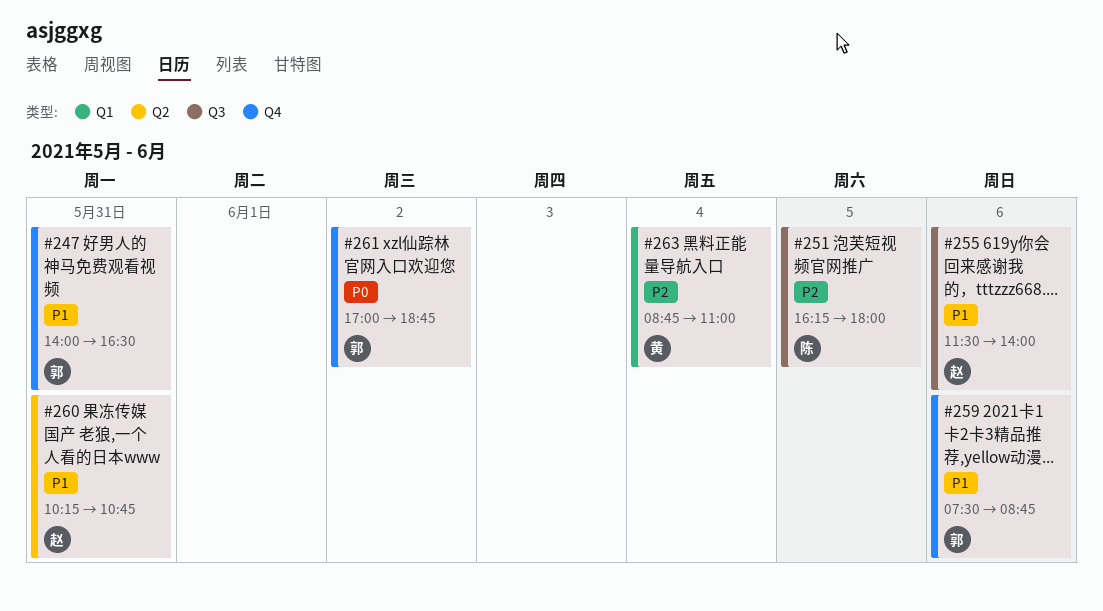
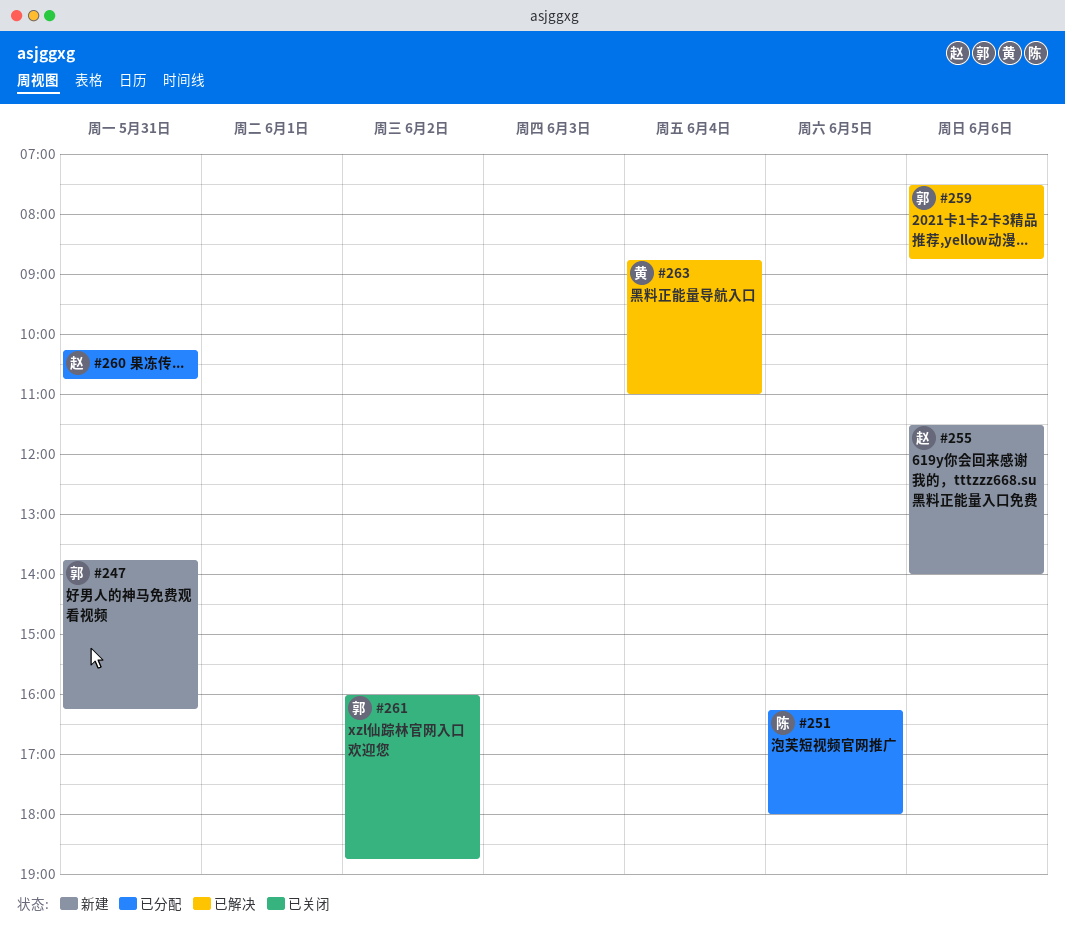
#247, begins: 14:00 -> 13:45
#247, ends: 16:30 -> 16:15
#261, begins: 17:00 -> 16:00

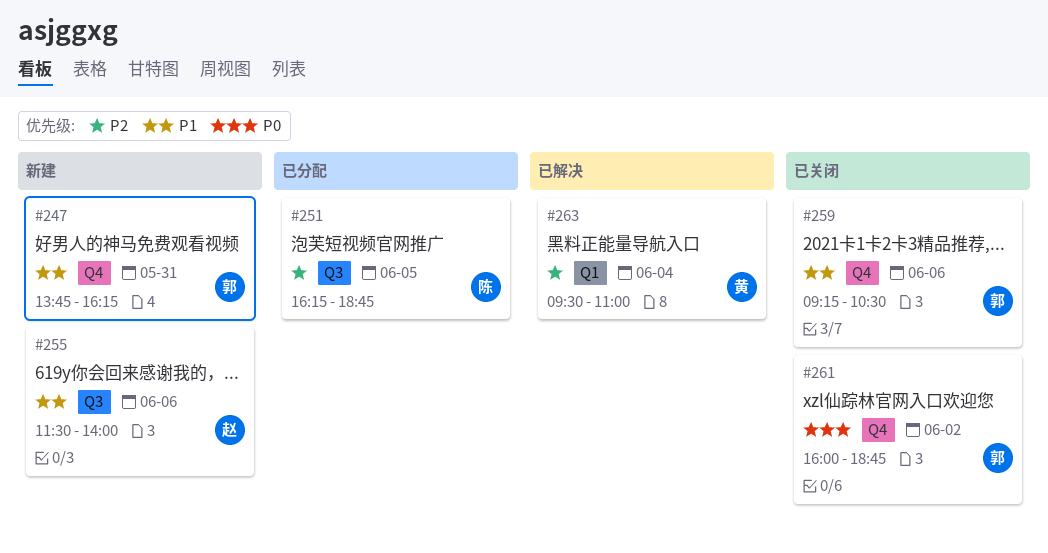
#251, ends: 18:00 -> 18:45
#259, status: 已解决 -> 已关闭
#259, begins: 07:30 -> 09:15
#259, ends: 08:45 -> 10:30
#260: present -> none
#263, begins: 08:45 -> 09:30

